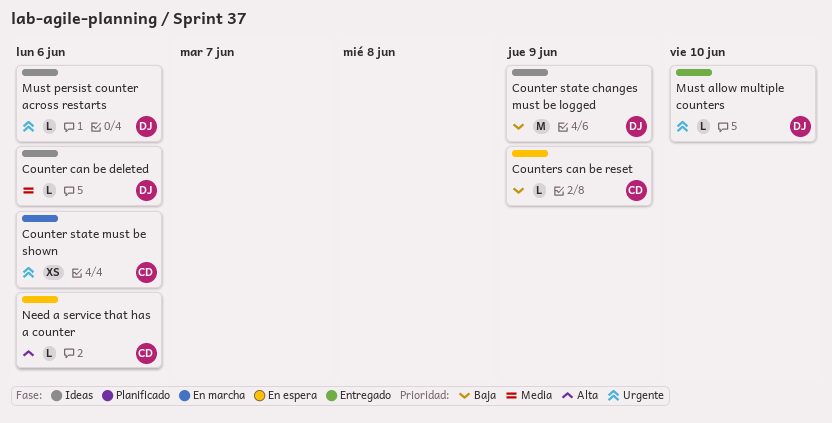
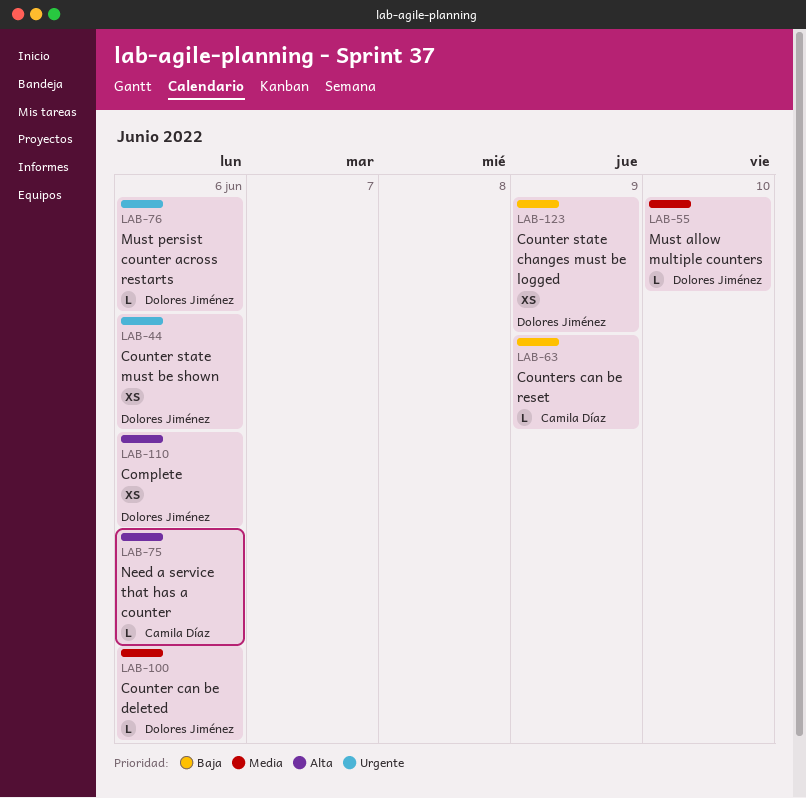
Complete: none -> present
Counter state changes must be logged, estimate: M -> XS
Counter state must be shown, owner: Camila Díaz -> Dolores Jiménez
Must allow multiple counters, priority: Urgente -> Media

